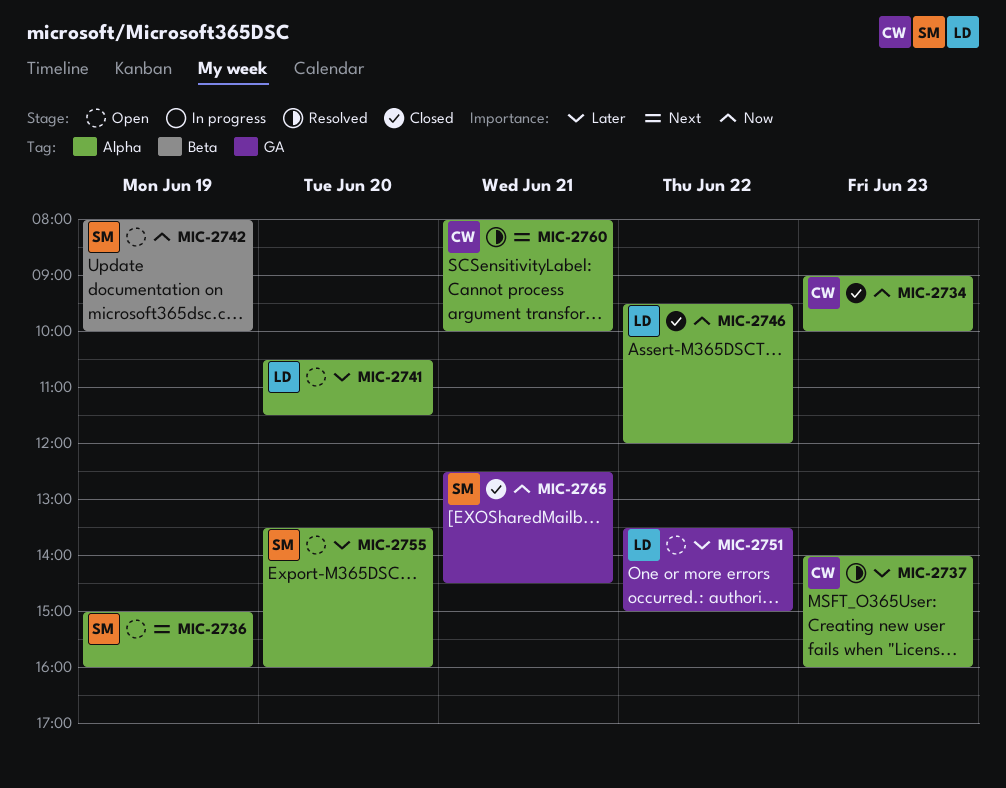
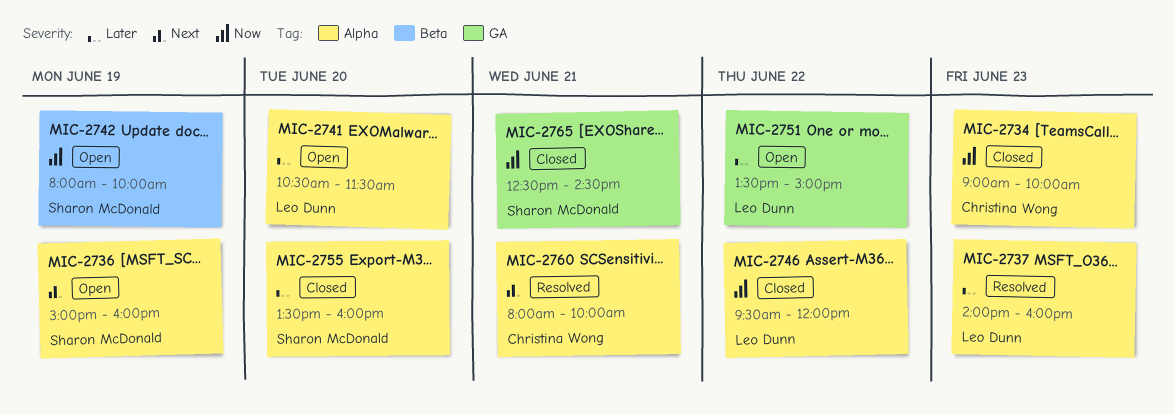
MIC-2737, owner: Christina Wong -> Leo Dunn
MIC-2755, status: Open -> Closed

